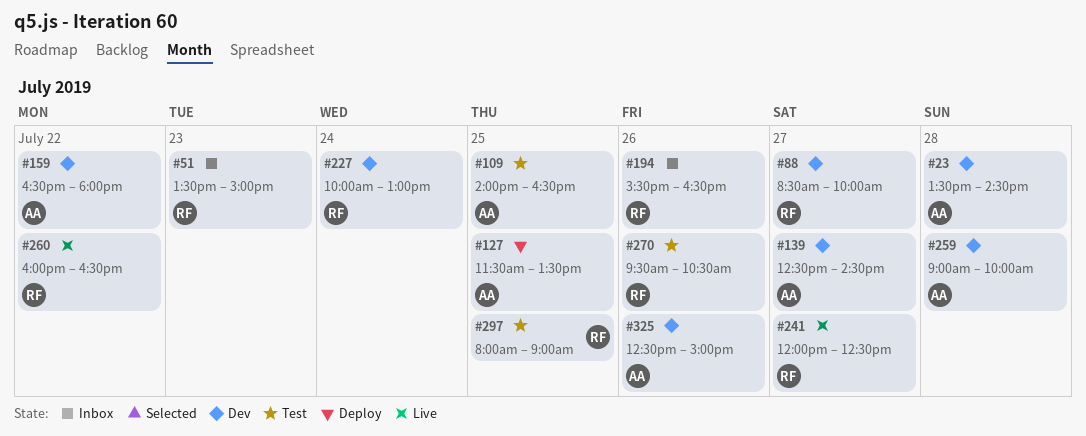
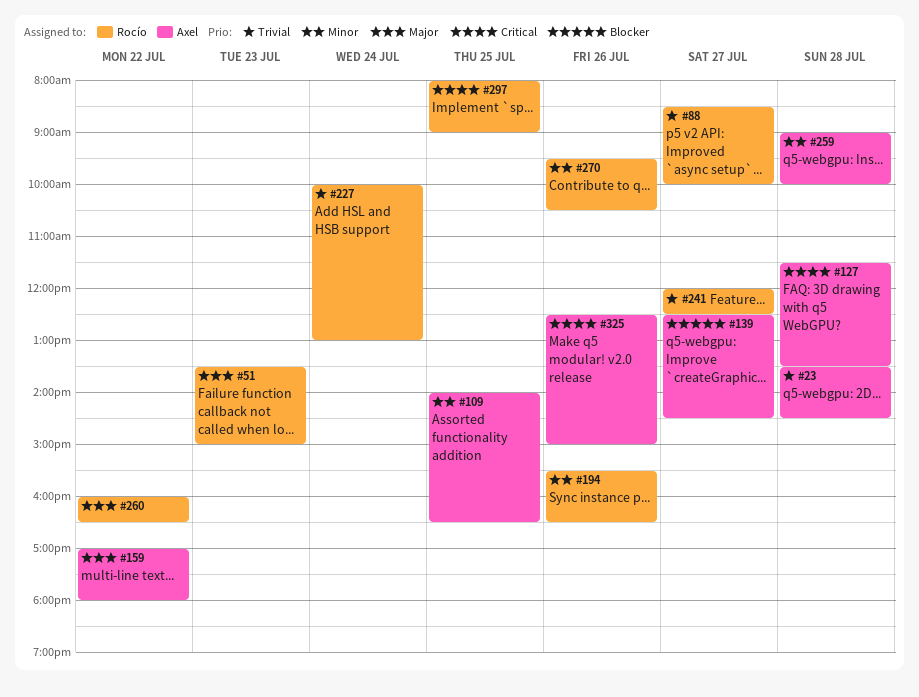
#127, day: Jul 25 -> Jul 28
#159, begins: 16:30 -> 17:00

